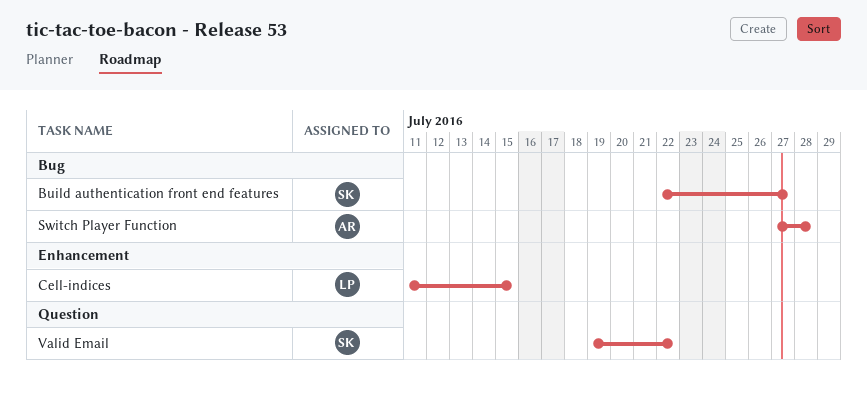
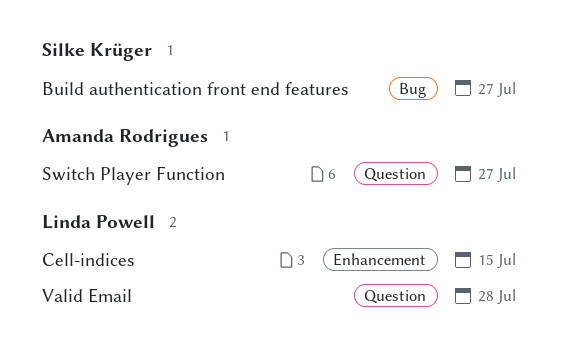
Switch Player Function, label: Bug -> Question
Switch Player Function, due: Jul 28 -> Jul 27
Valid Email, owner: Silke Krüger -> Linda Powell
Valid Email, due: Jul 22 -> Jul 28

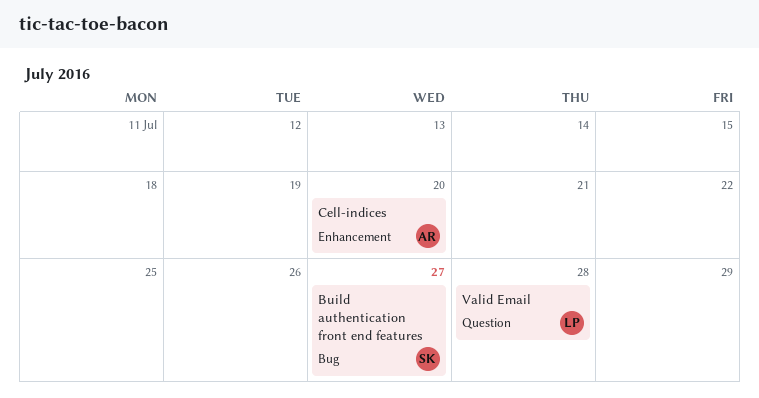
Cell-indices, owner: Linda Powell -> Amanda Rodrigues
Cell-indices, due: Jul 15 -> Jul 20
Switch Player Function: present -> none

